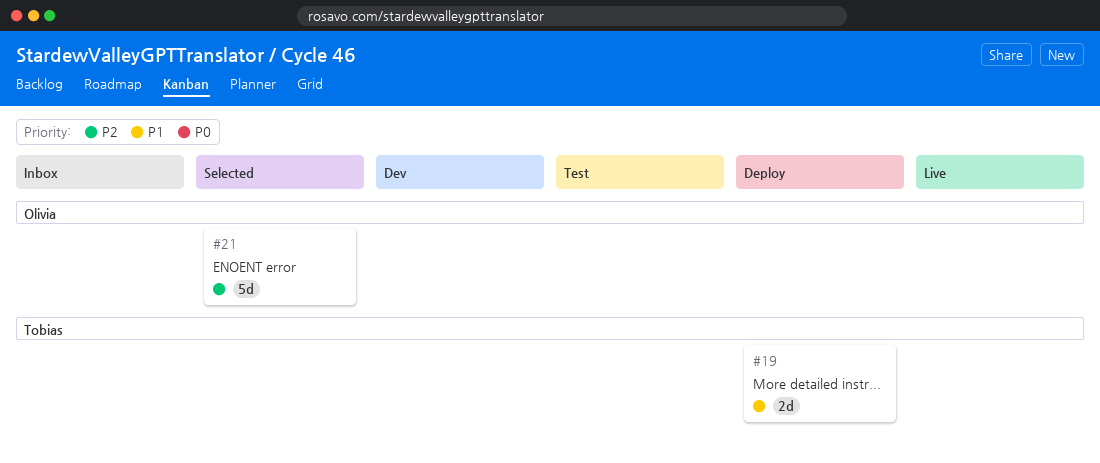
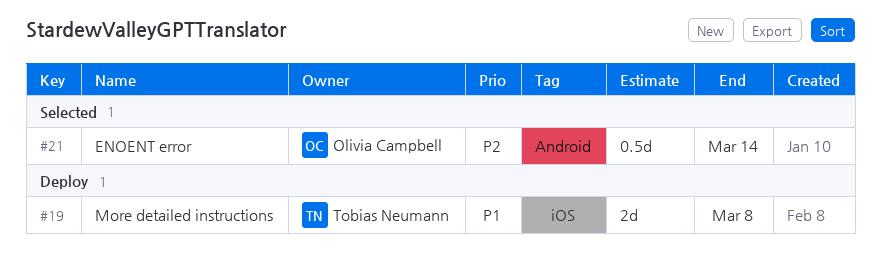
#21, estimate: 5d -> 0.5d

